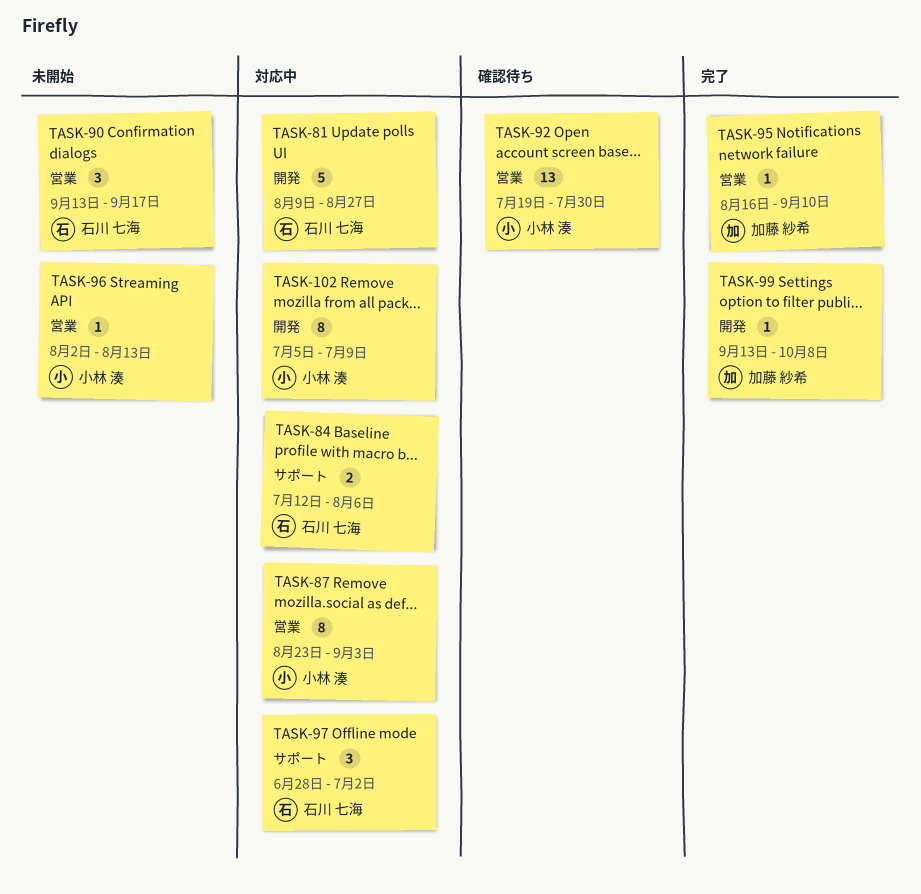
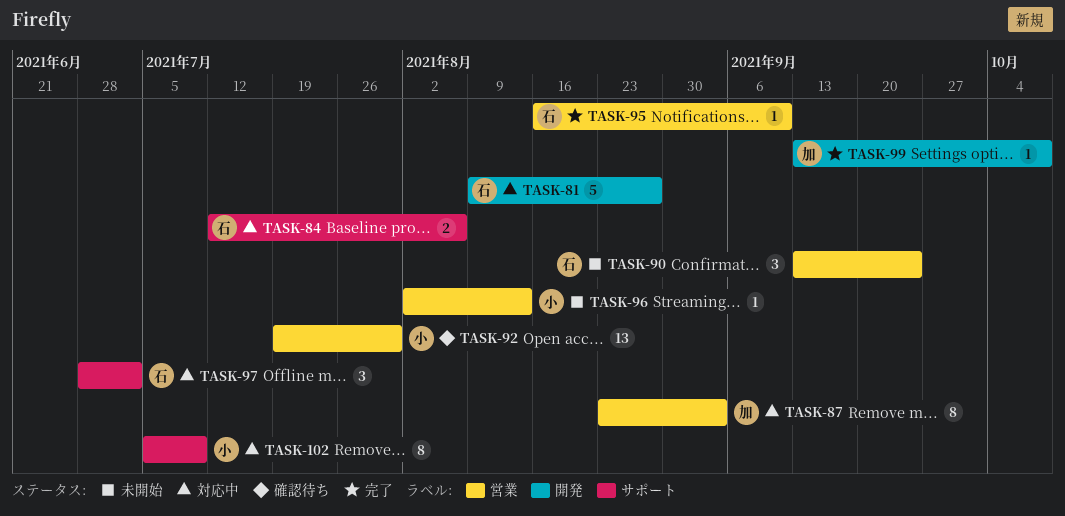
TASK-87, owner: 小林 湊 -> 加藤 紗希
TASK-90, due: Sep 17 -> Sep 24
TASK-95, owner: 加藤 紗希 -> 石川 七海
TASK-102, label: 開発 -> サポート

